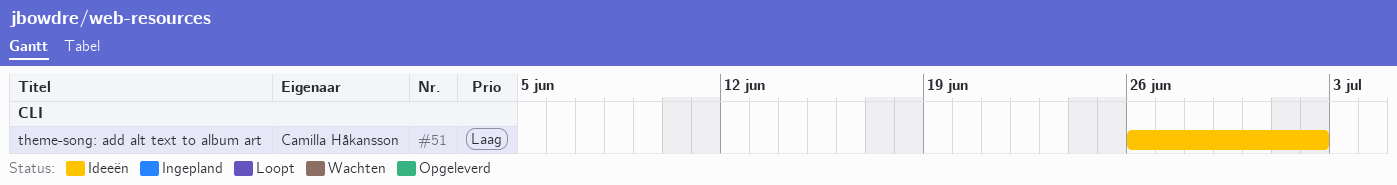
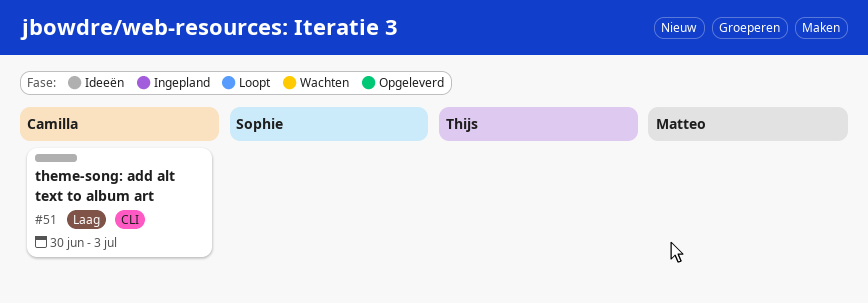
#51, start: Jun 26 -> Jun 30
#51, due: Jul 2 -> Jul 3

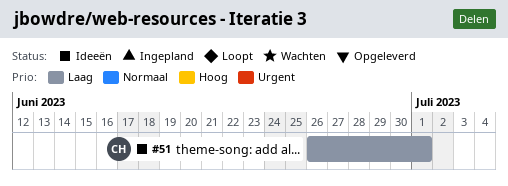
#51, start: Jun 30 -> Jun 26
#51, due: Jul 3 -> Jul 1

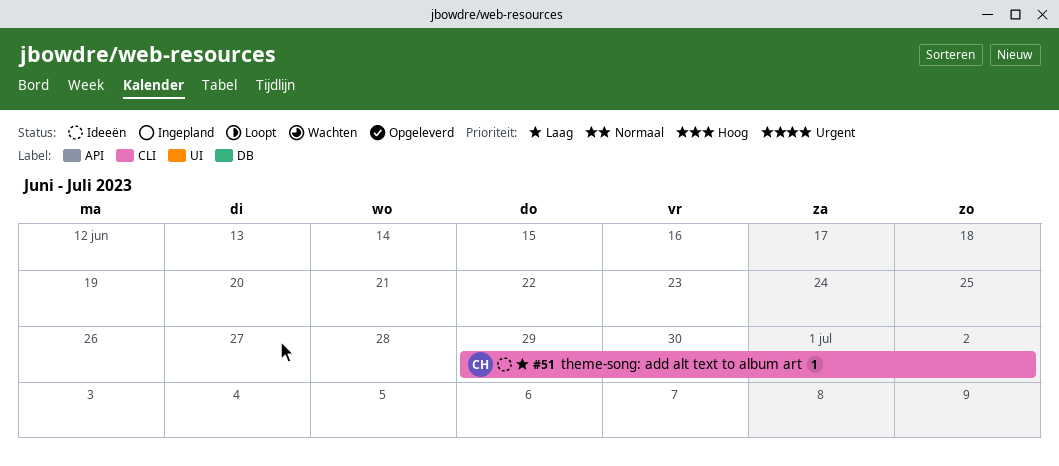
#51, start: Jun 26 -> Jun 29
#51, due: Jul 1 -> Jul 2

